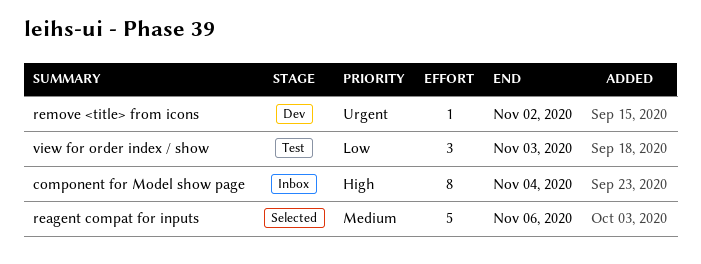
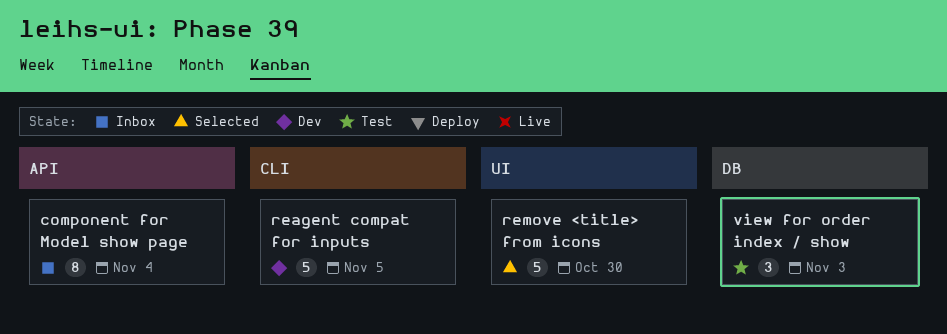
reagent compat for inputs, status: Selected -> Dev
reagent compat for inputs, due: Nov 6 -> Nov 5
remove <title> from icons, status: Dev -> Selected
remove <title> from icons, estimate: 1 -> 5
remove <title> from icons, due: Nov 2 -> Oct 30

